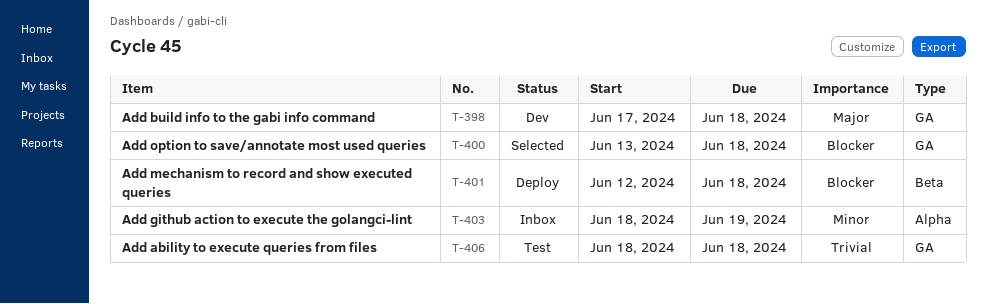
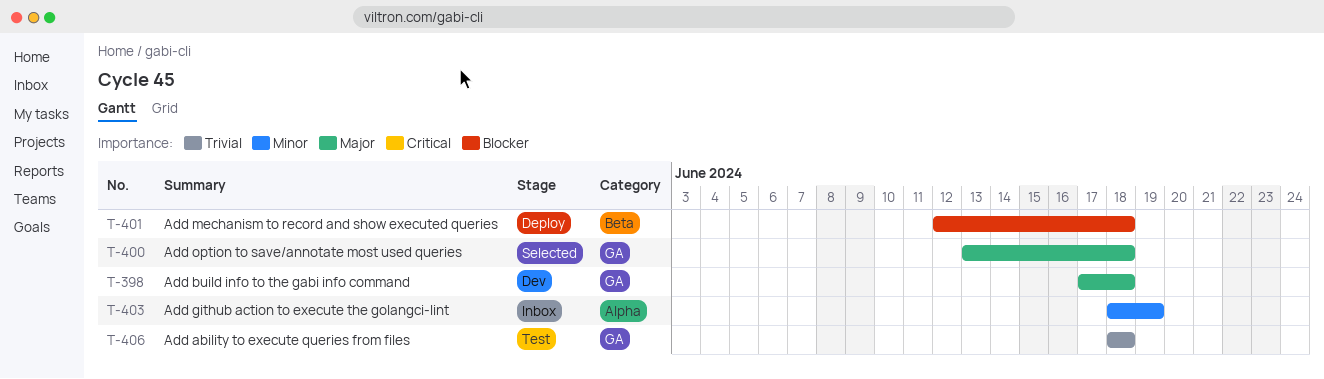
T-400, priority: Blocker -> Major

